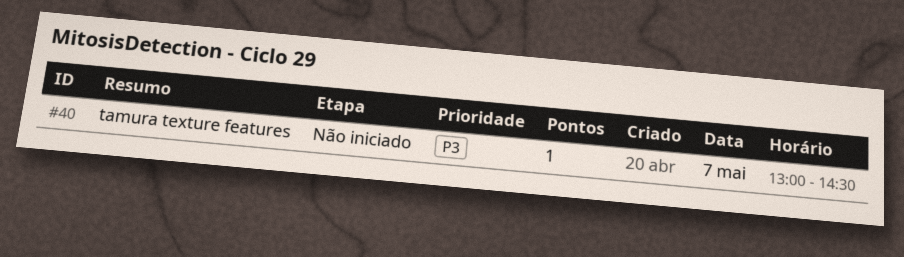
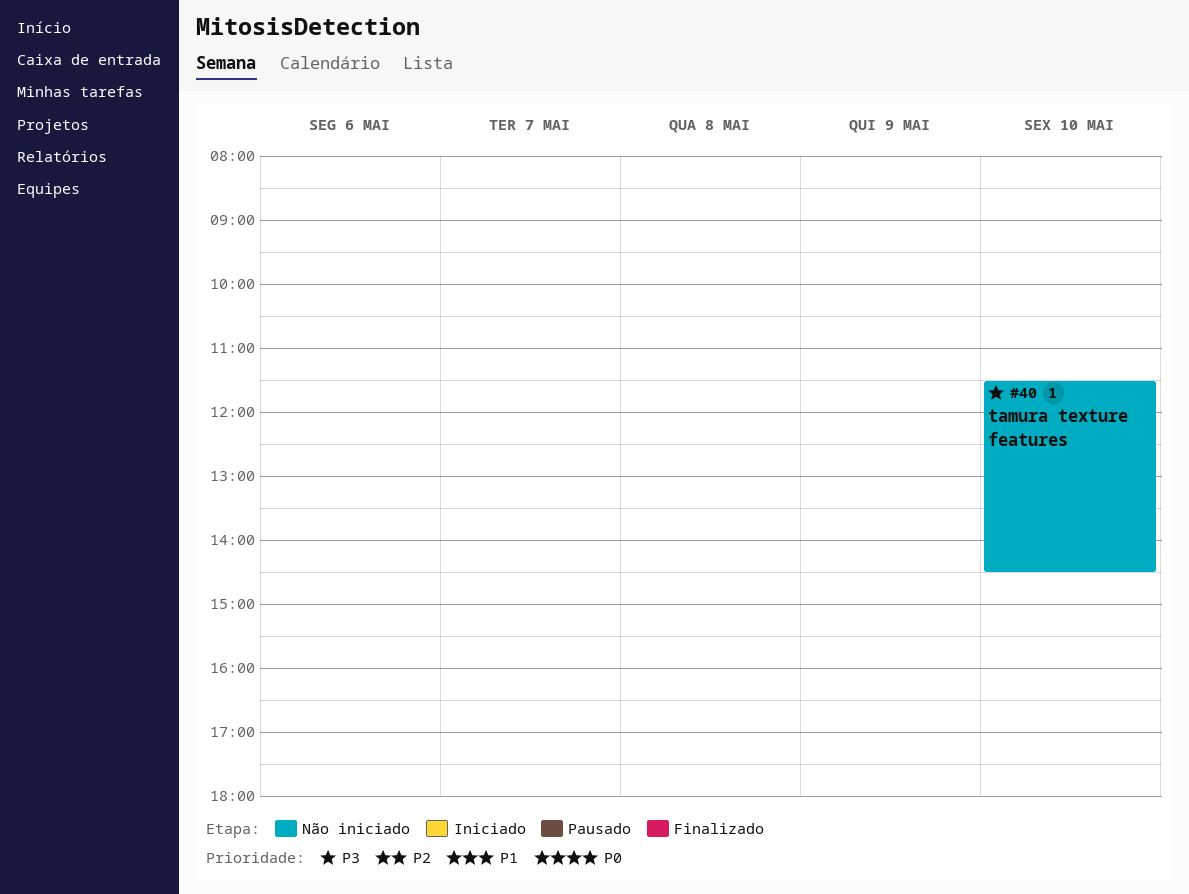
#40, day: May 7 -> May 10
#40, begins: 13:00 -> 11:30

